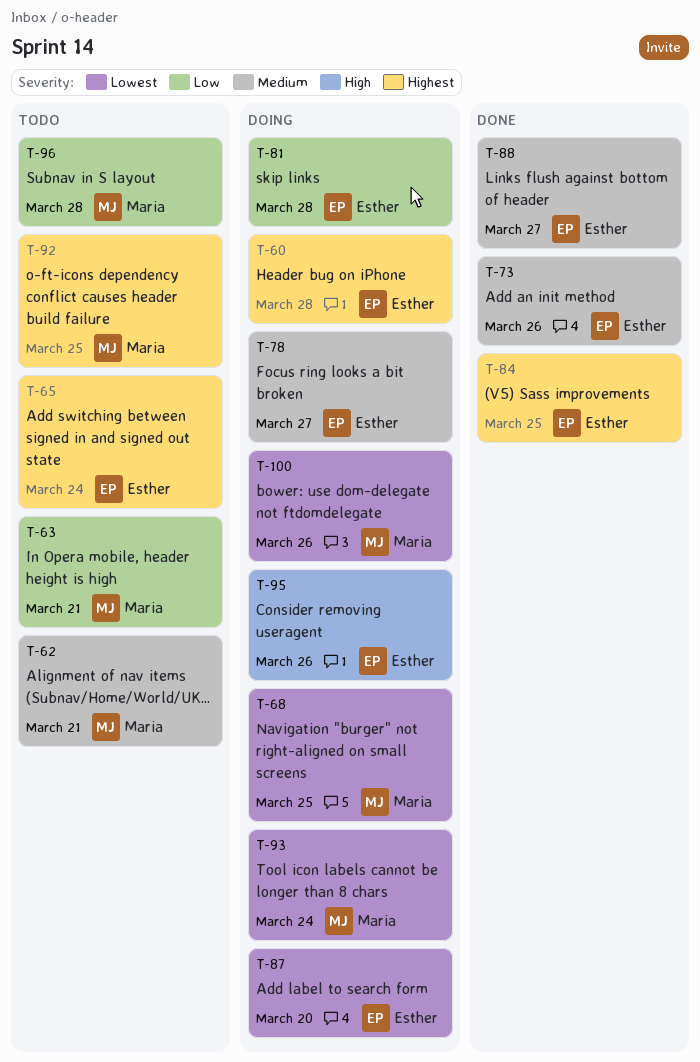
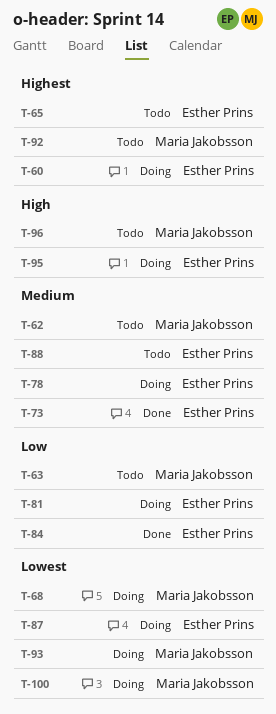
T-84, priority: Highest -> Low
T-88, status: Done -> Todo
T-96, priority: Low -> High

